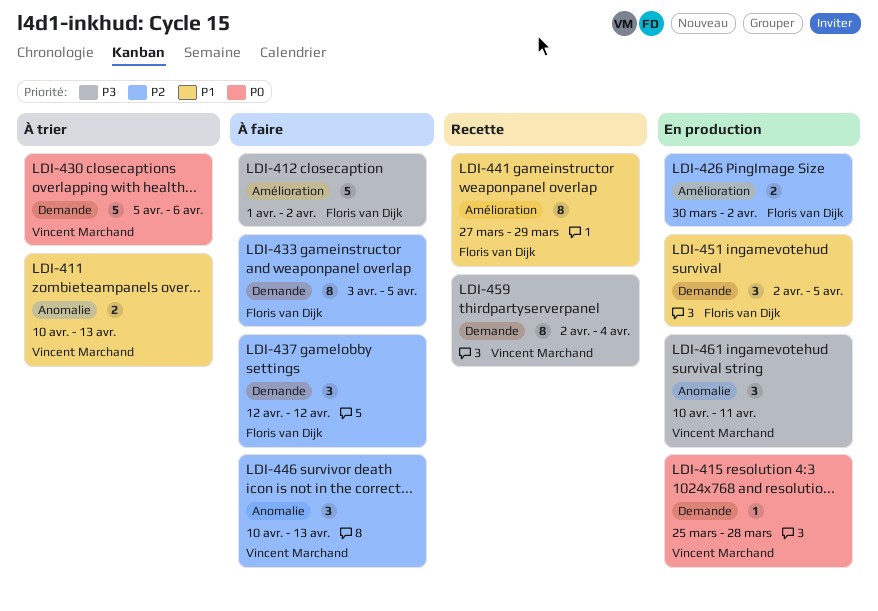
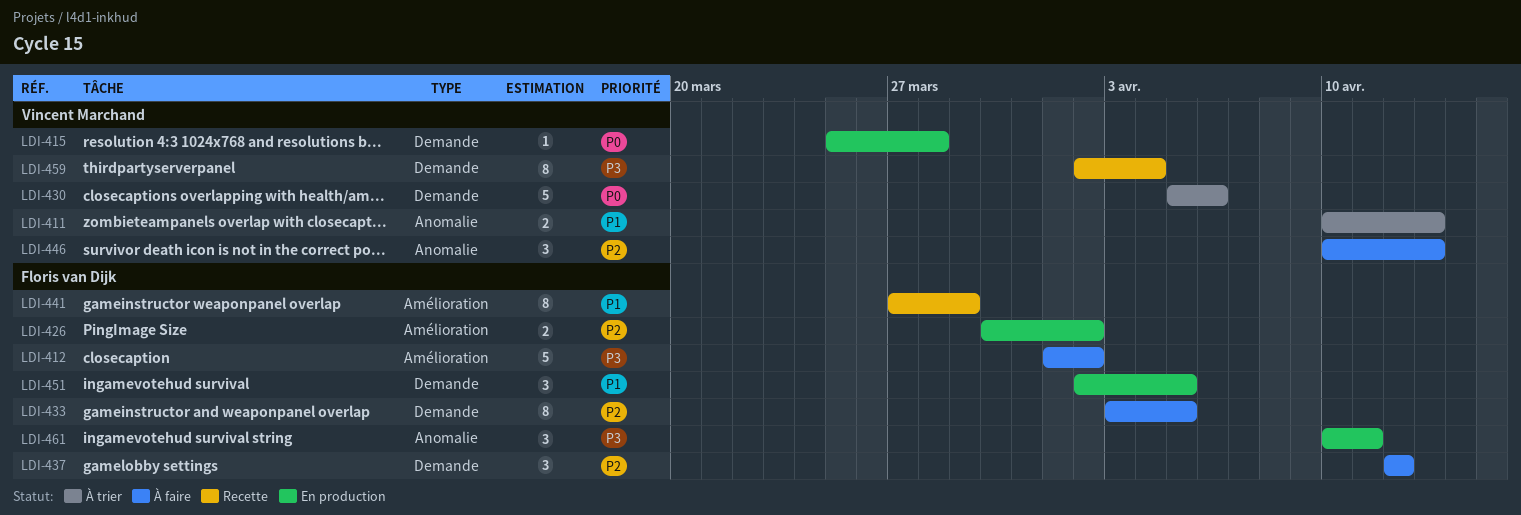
LDI-461, owner: Vincent Marchand -> Floris van Dijk

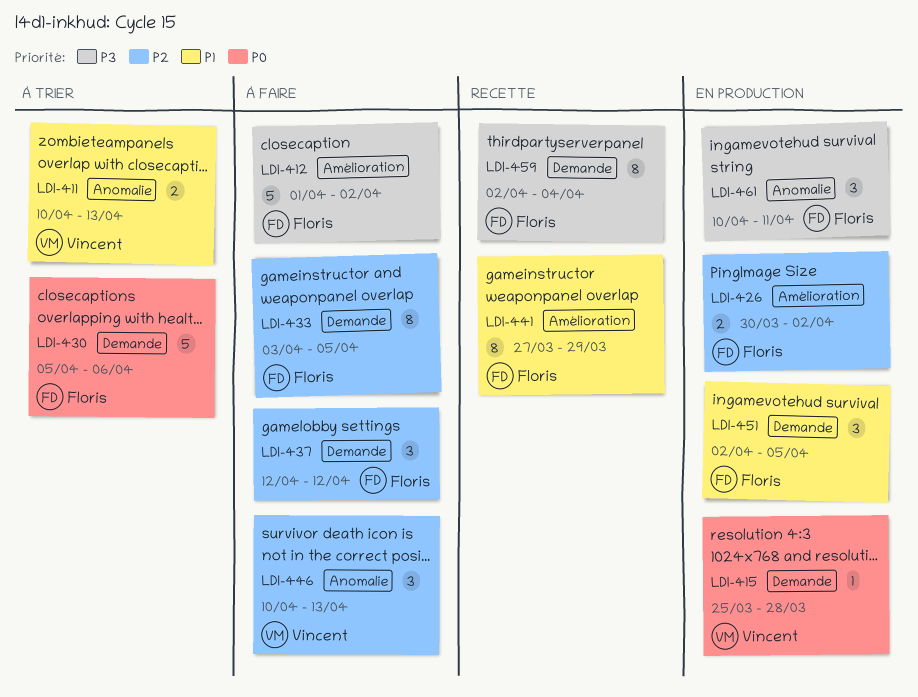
LDI-430, owner: Vincent Marchand -> Floris van Dijk
LDI-459, owner: Vincent Marchand -> Floris van Dijk

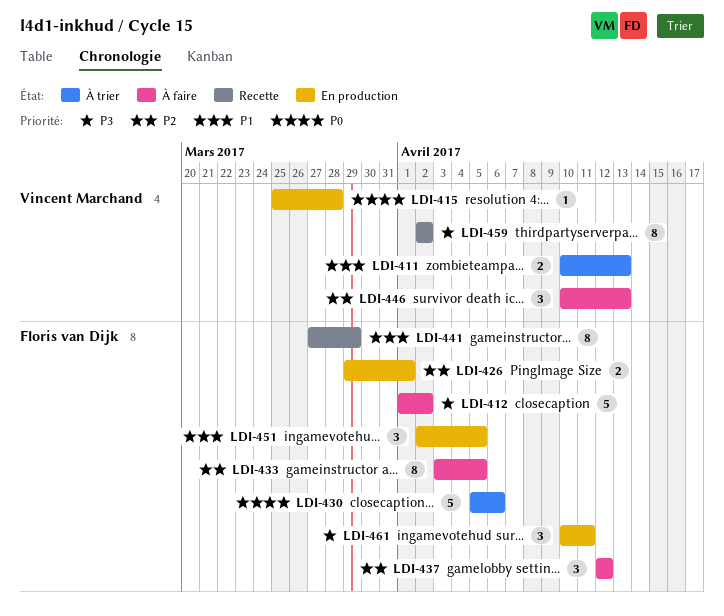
LDI-426, start: Mar 30 -> Mar 29
LDI-426, due: Apr 2 -> Apr 1
LDI-459, owner: Floris van Dijk -> Vincent Marchand
LDI-459, due: Apr 4 -> Apr 2

